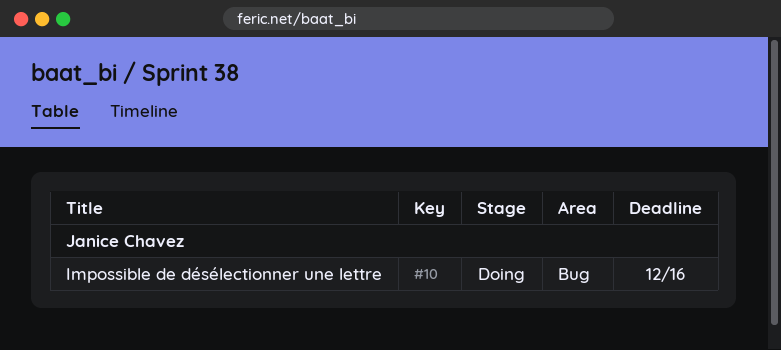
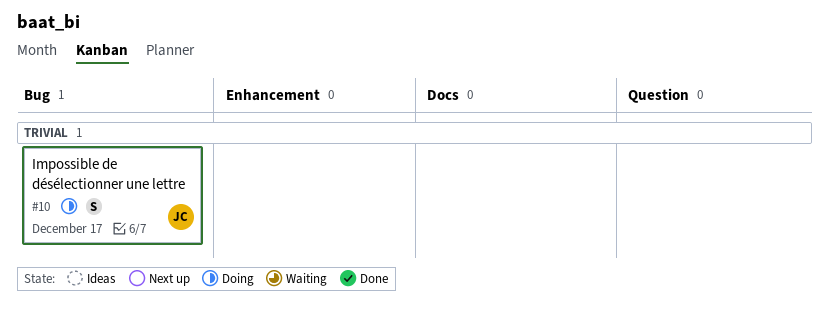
#10, due: Dec 16 -> Dec 17

